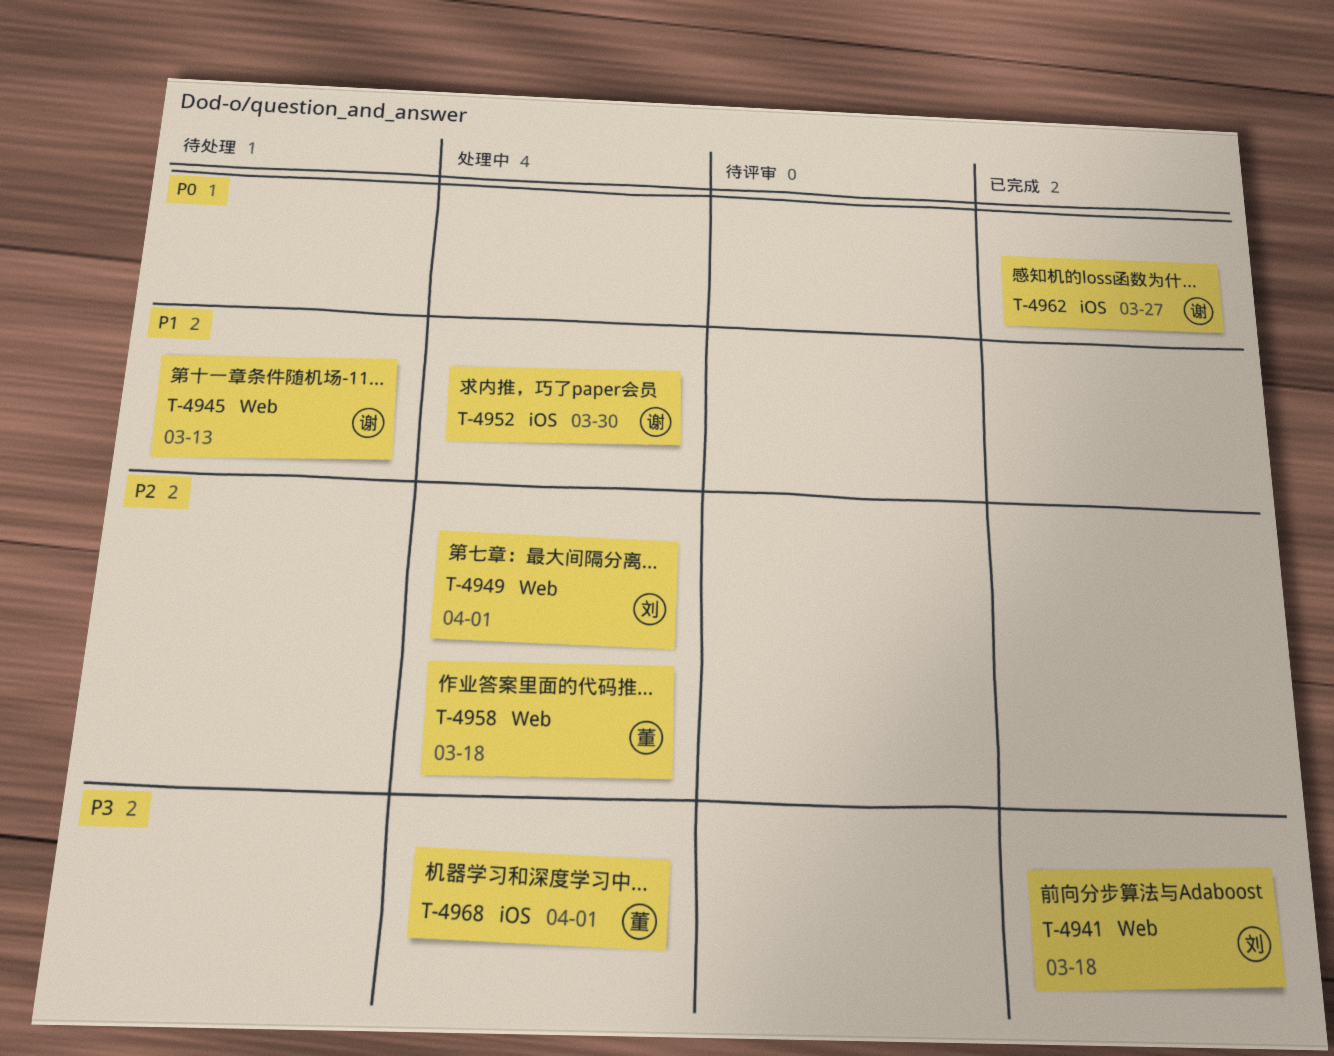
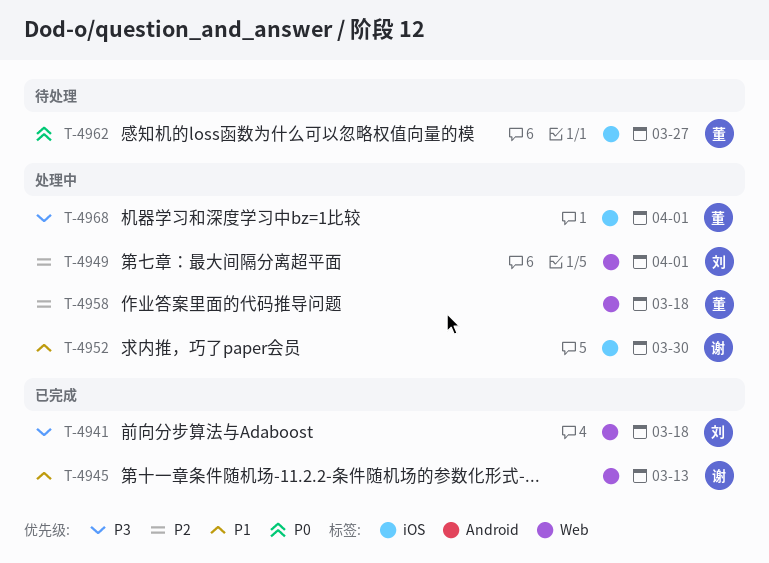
T-4945, status: 待处理 -> 已完成
T-4962, status: 已完成 -> 待处理
T-4962, owner: 谢 -> 董

